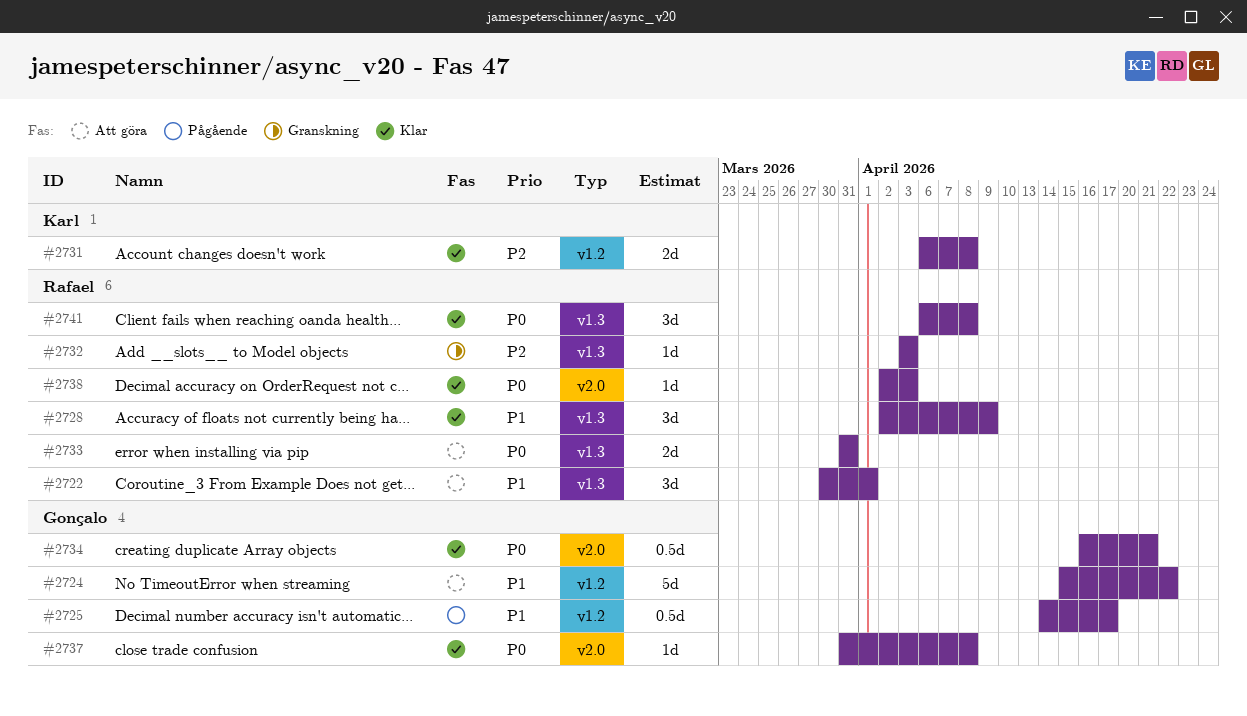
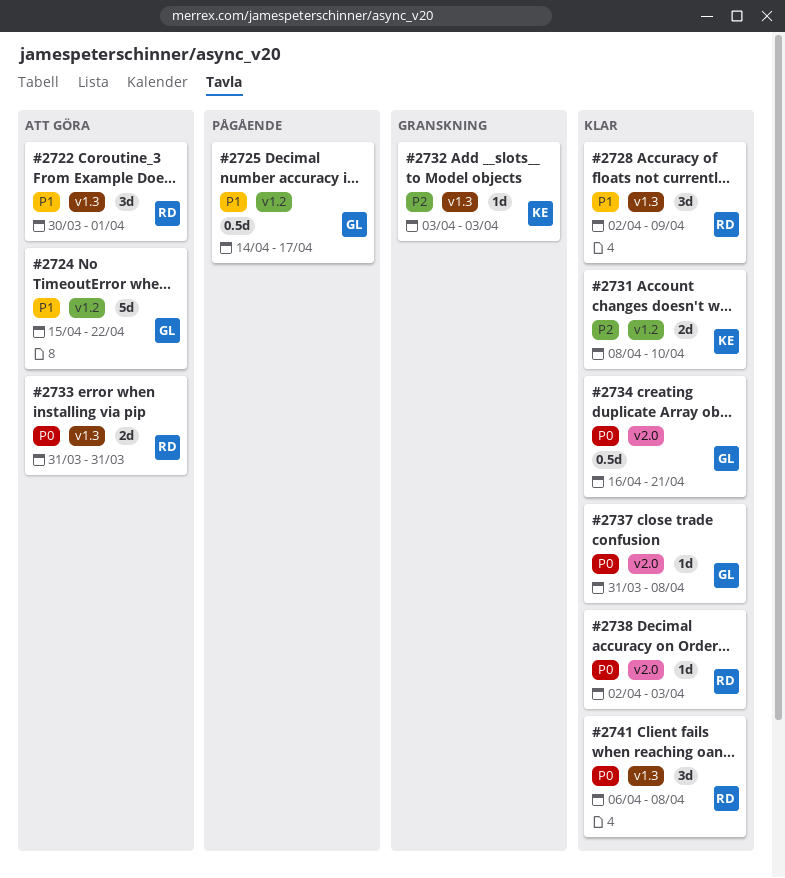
#2731, start: Apr 6 -> Apr 8
#2731, due: Apr 8 -> Apr 10
#2732, owner: Rafael -> Karl

